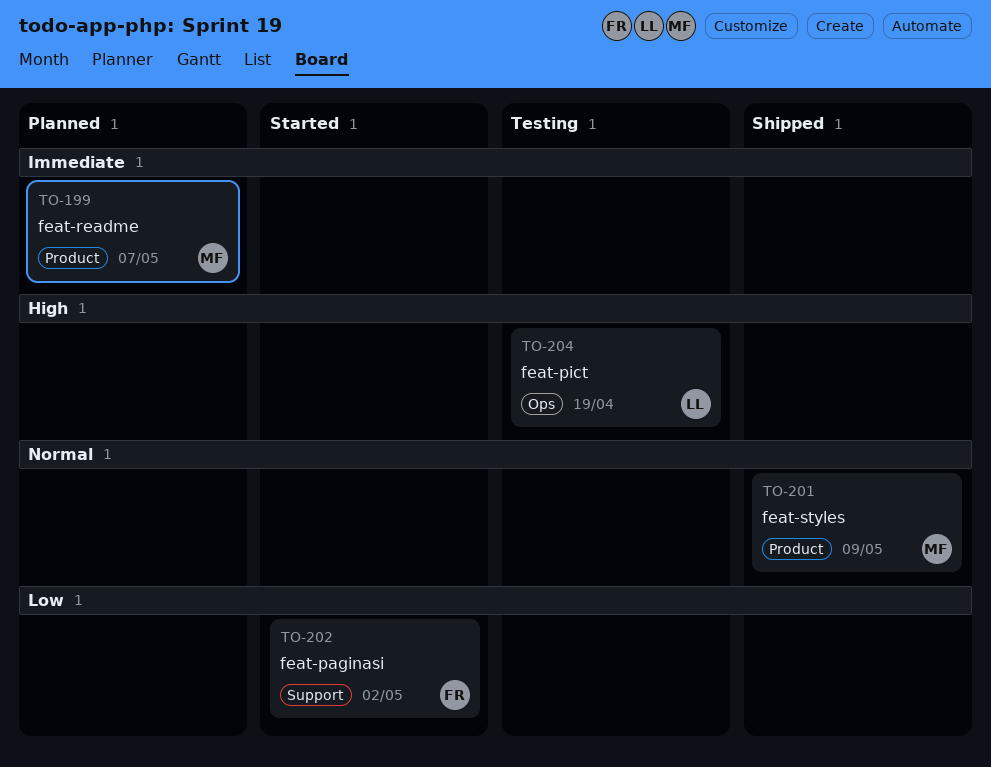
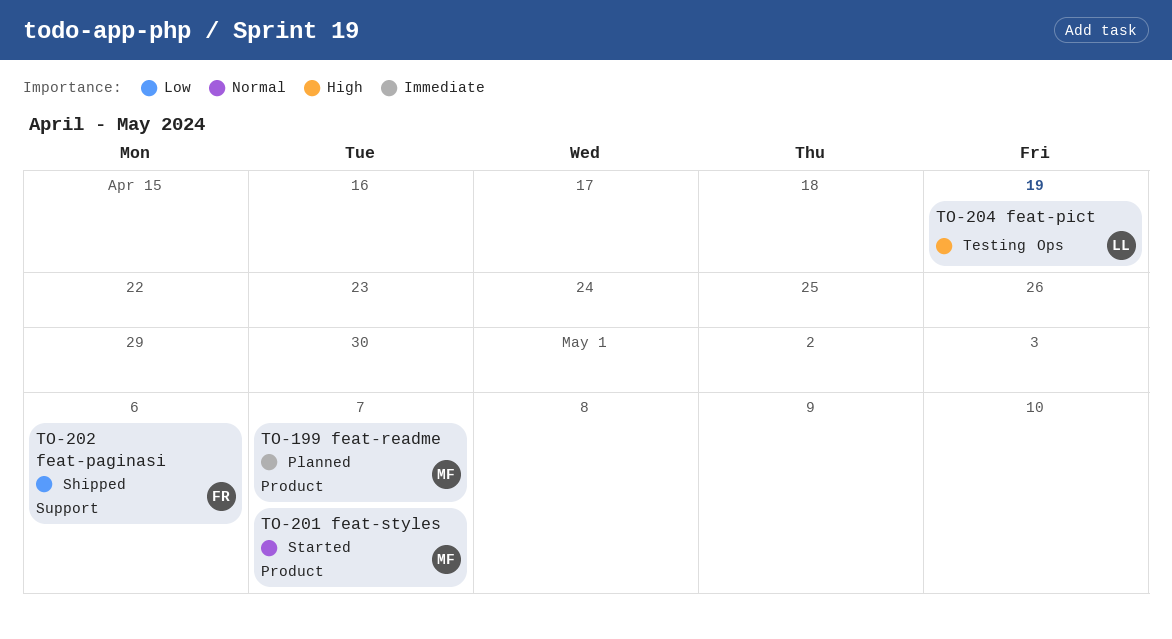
TO-201, status: Shipped -> Started
TO-201, due: May 9 -> May 7
TO-202, status: Started -> Shipped
TO-202, due: May 2 -> May 6

